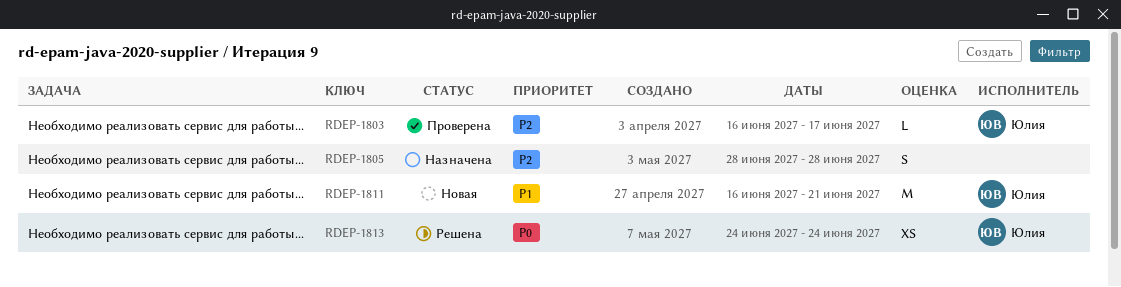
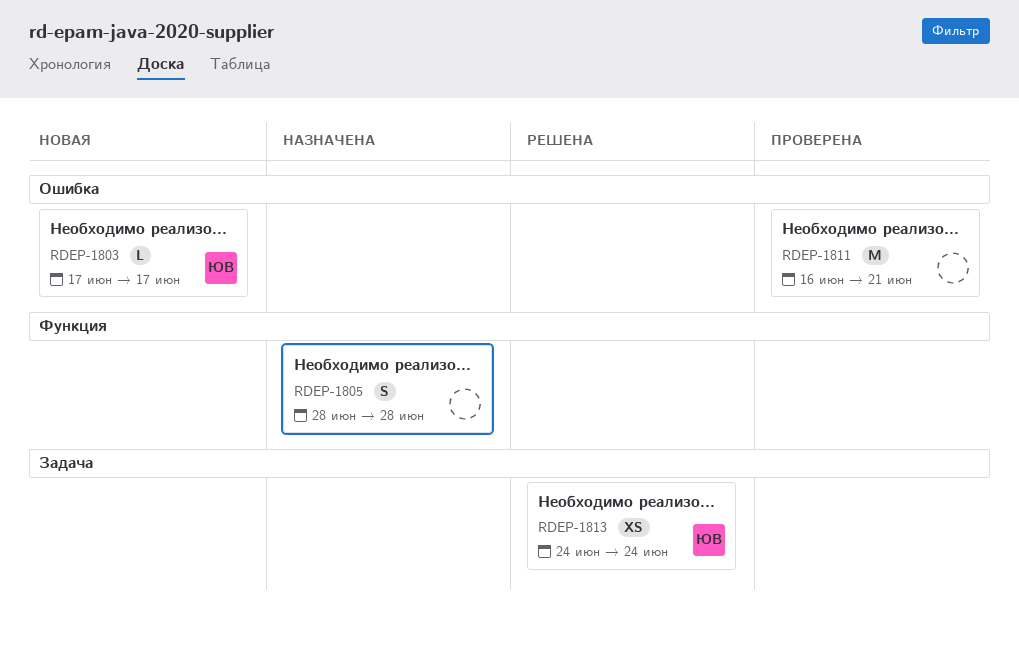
RDEP-1803, status: Проверена -> Новая
RDEP-1803, start: Jun 16 -> Jun 17
RDEP-1811, status: Новая -> Проверена
RDEP-1811, owner: Юлия -> none

